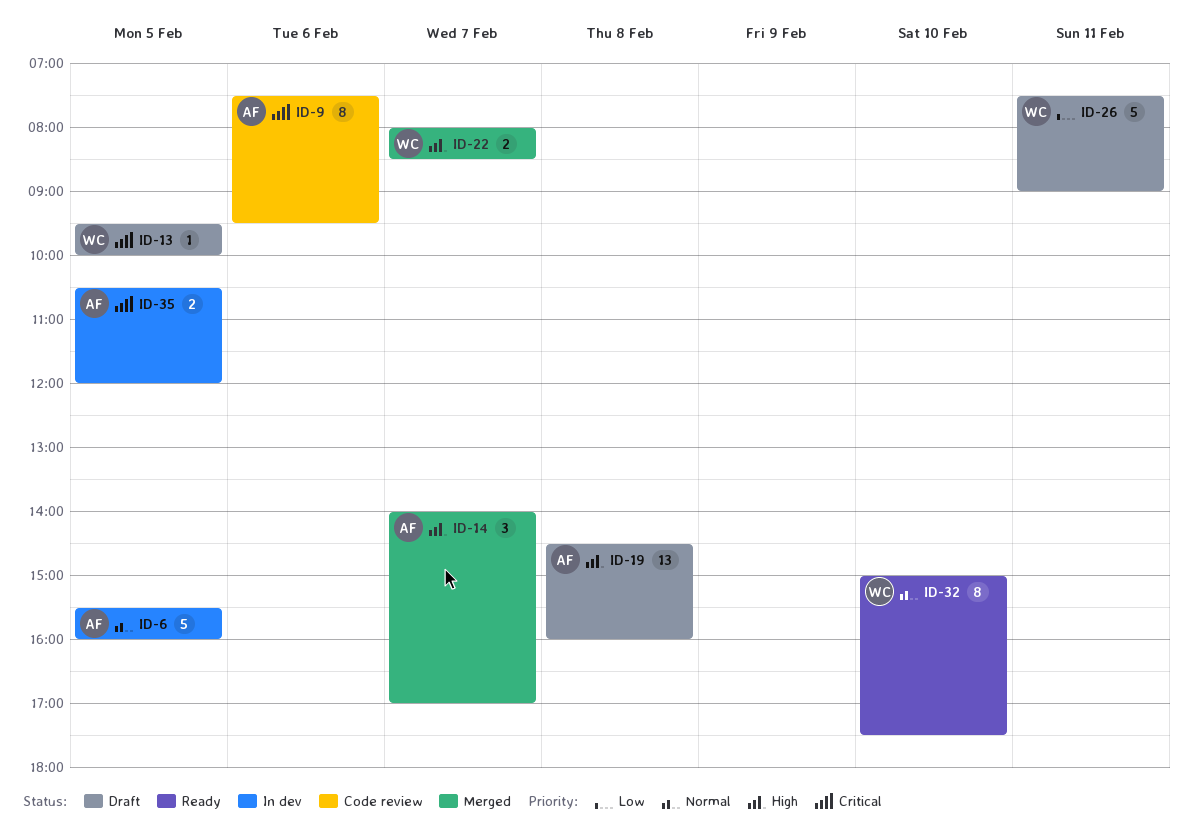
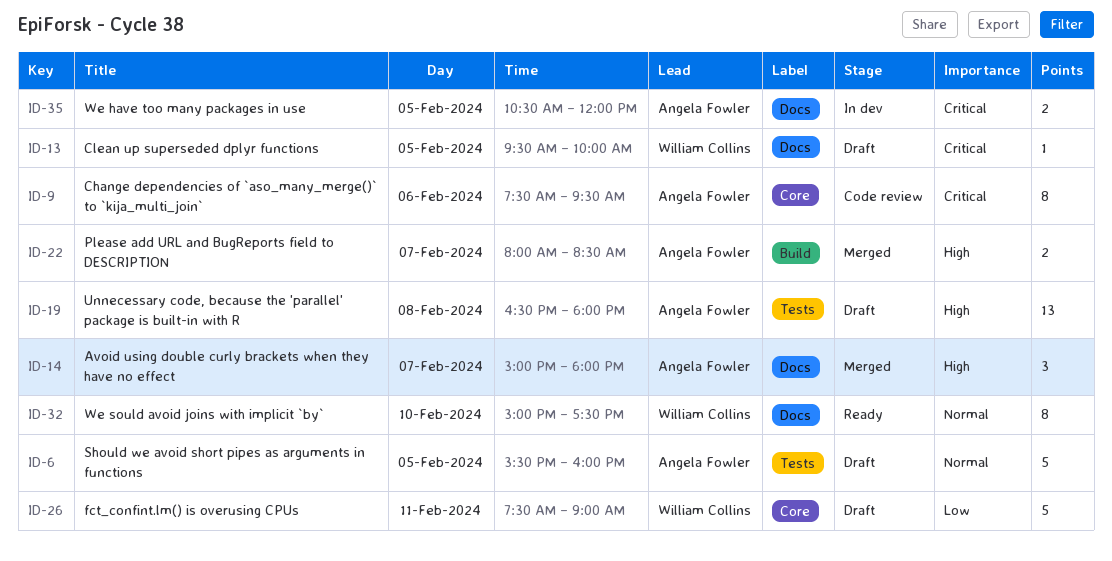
ID-6, status: In dev -> Draft
ID-14, begins: 14:00 -> 15:00
ID-14, ends: 17:00 -> 18:00
ID-19, begins: 14:30 -> 16:30
ID-19, ends: 16:00 -> 18:00
ID-22, owner: William Collins -> Angela Fowler

